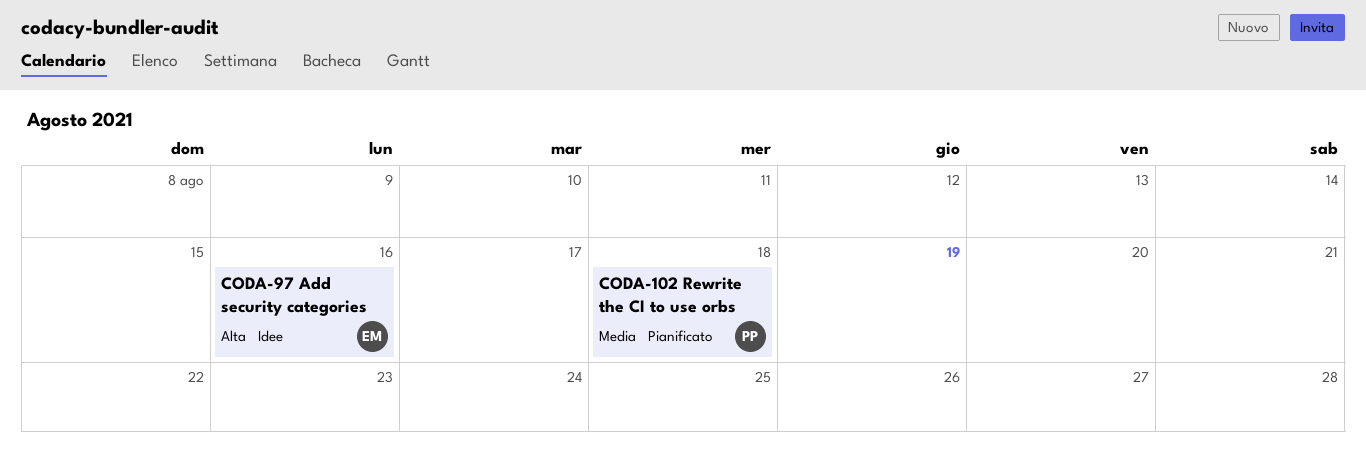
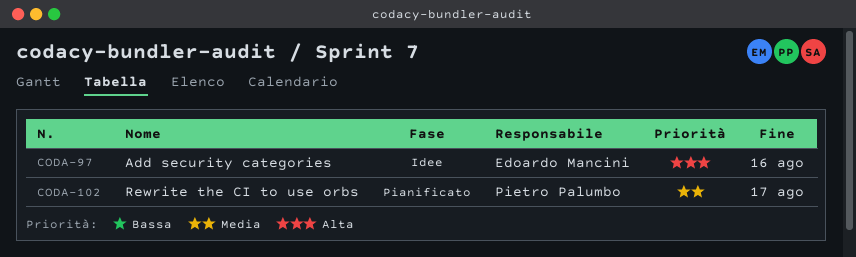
CODA-102, due: Aug 18 -> Aug 17

